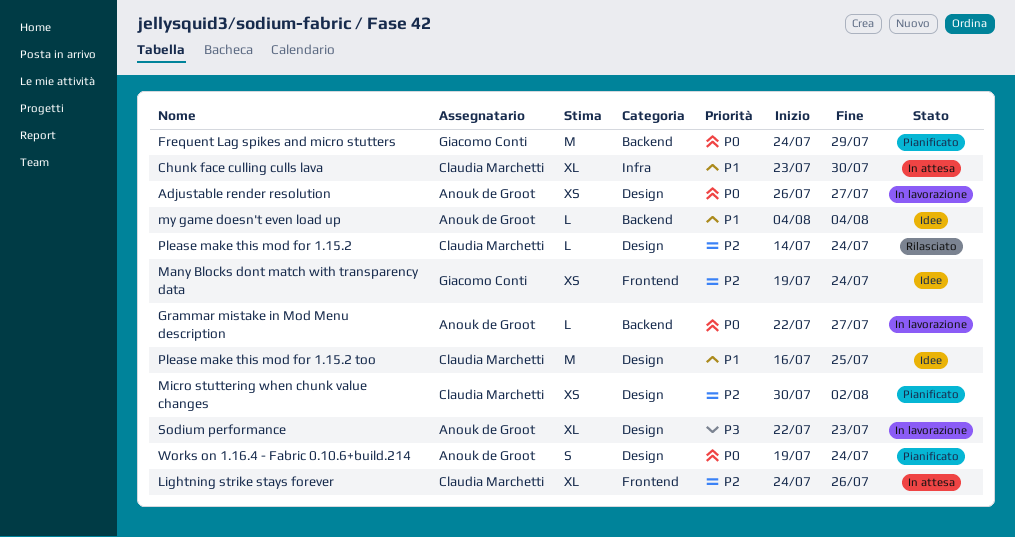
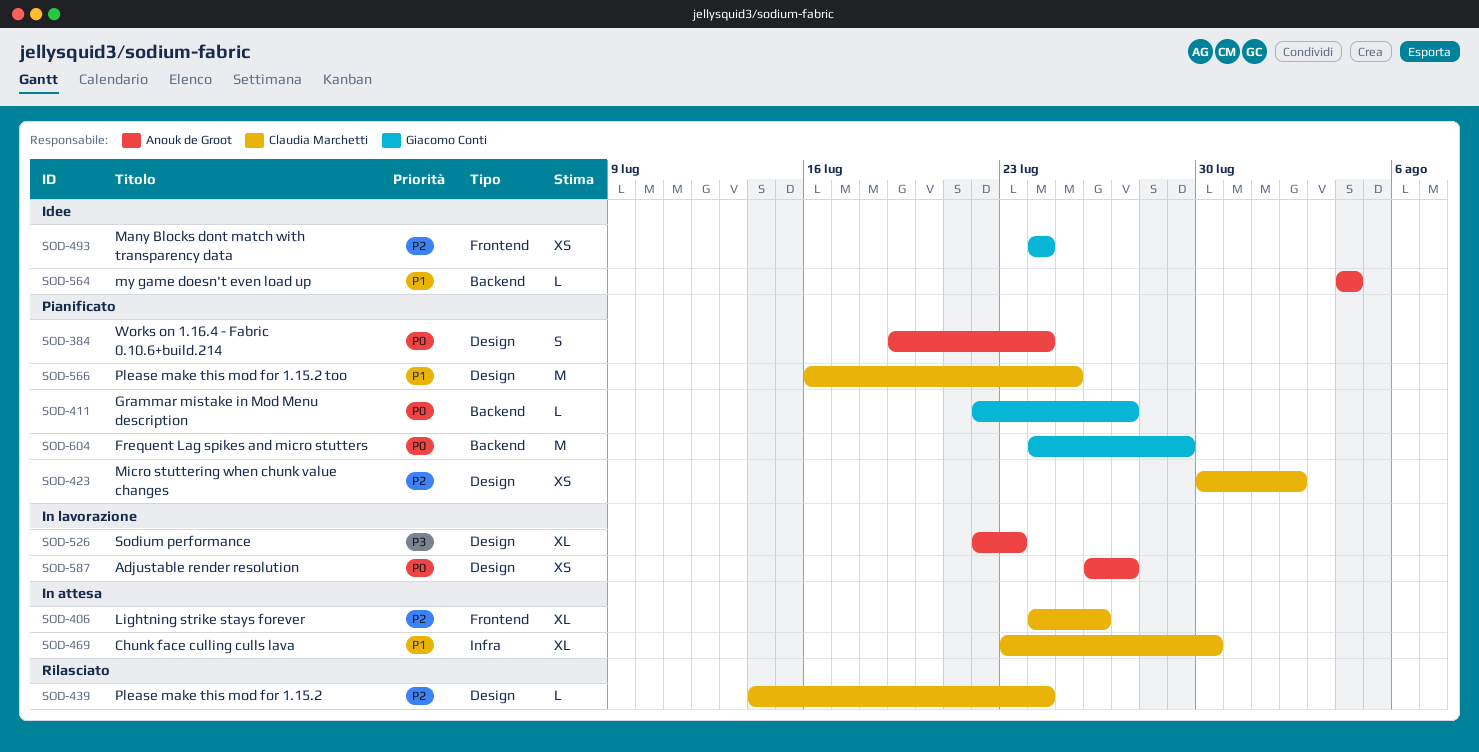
Grammar mistake in Mod Menu description, status: In lavorazione -> Pianificato
Grammar mistake in Mod Menu description, owner: Anouk de Groot -> Giacomo Conti
Many Blocks dont match with transparency data, start: Jul 19 -> Jul 24
Please make this mod for 1.15.2 too, status: Idee -> Pianificato

